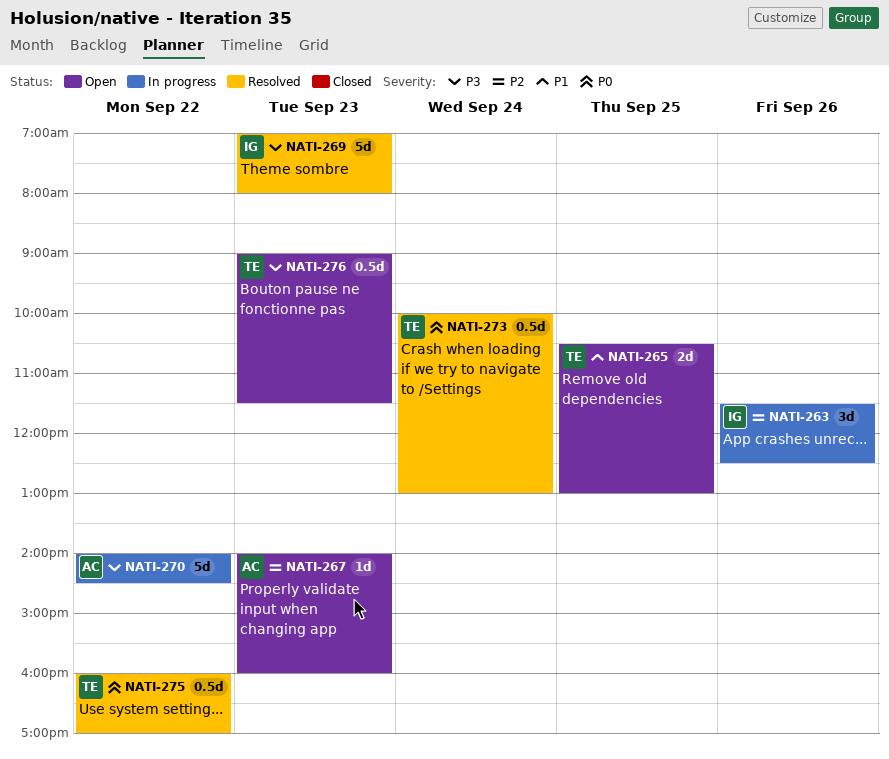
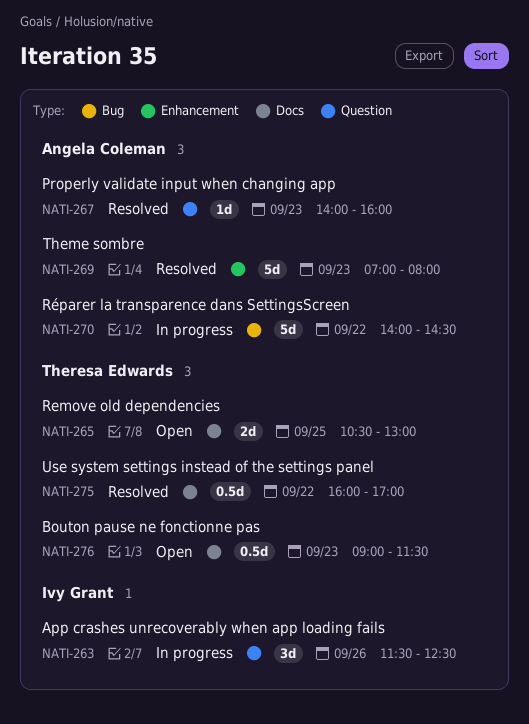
NATI-267, status: Open -> Resolved
NATI-269, owner: Ivy Grant -> Angela Coleman
NATI-273: present -> none

